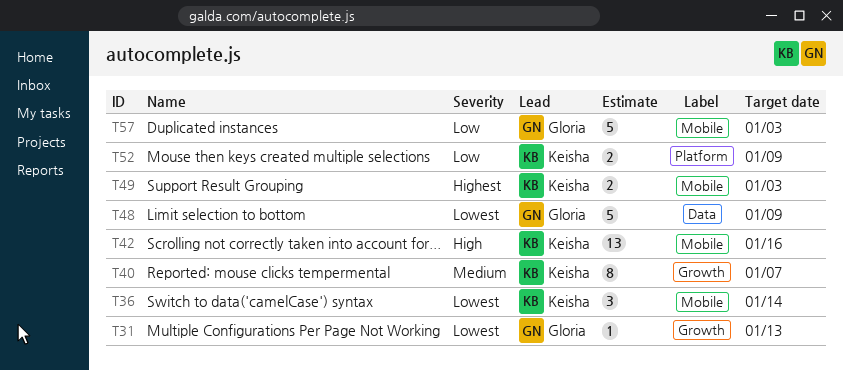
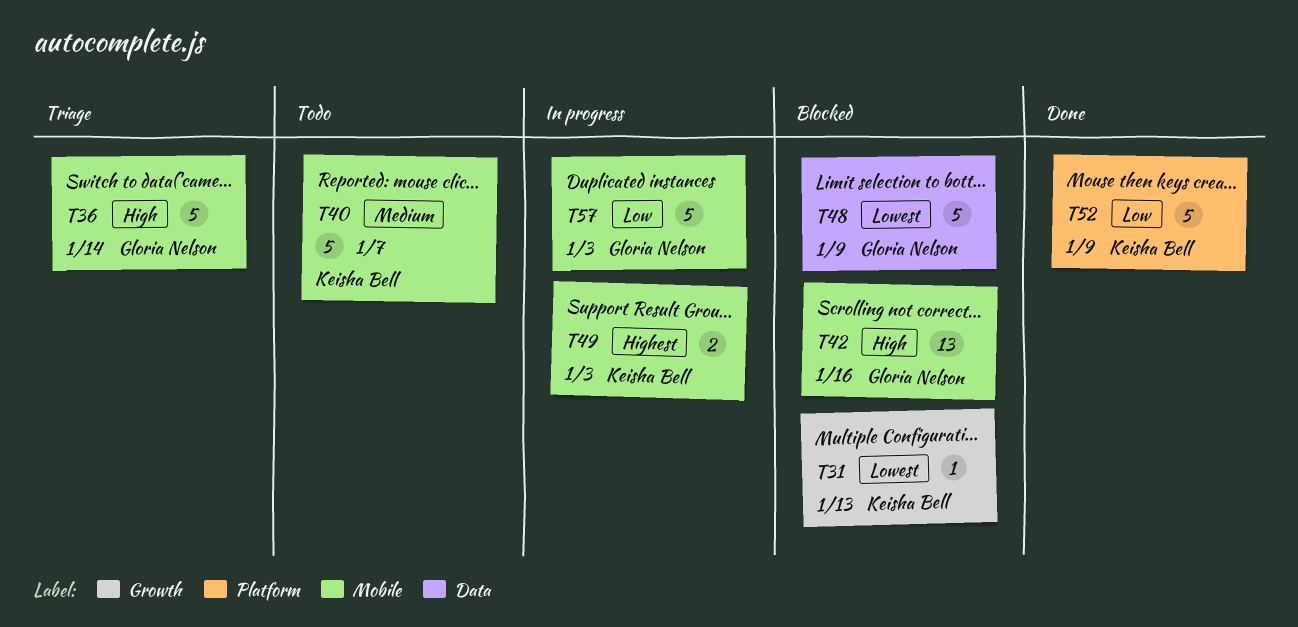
T31, owner: Gloria Nelson -> Keisha Bell
T36, owner: Keisha Bell -> Gloria Nelson
T36, priority: Lowest -> High
T36, estimate: 3 -> 5
T40, label: Growth -> Mobile
T40, estimate: 8 -> 5
T42, owner: Keisha Bell -> Gloria Nelson
T52, estimate: 2 -> 5

